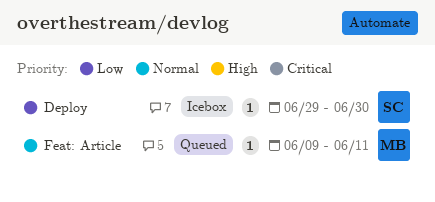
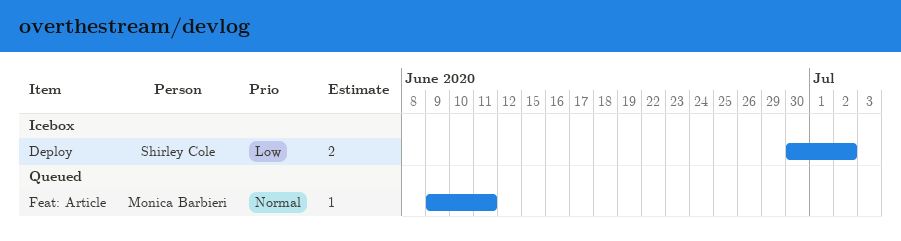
Deploy, estimate: 1 -> 2
Deploy, start: Jun 29 -> Jun 30
Deploy, due: Jun 30 -> Jul 2

